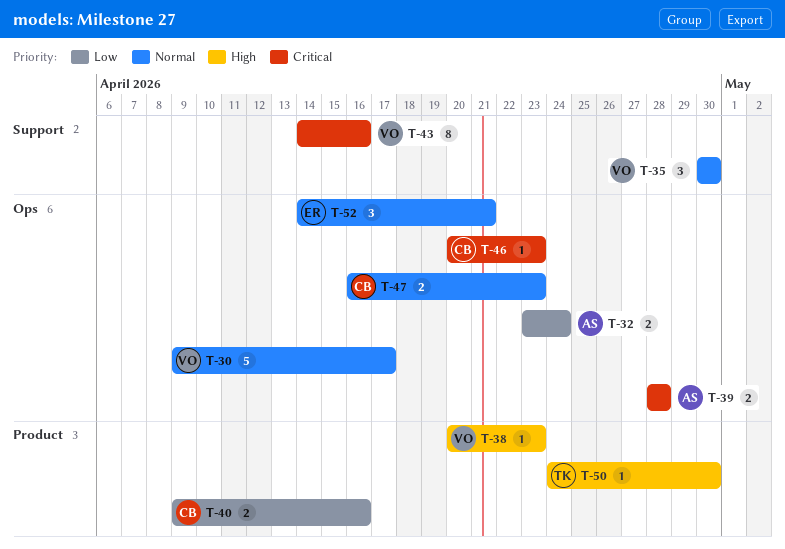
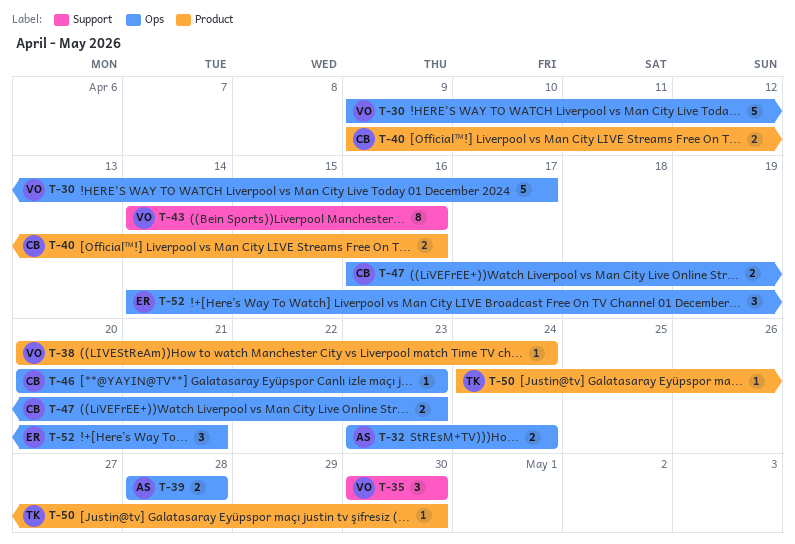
T-38, due: Apr 23 -> Apr 24

